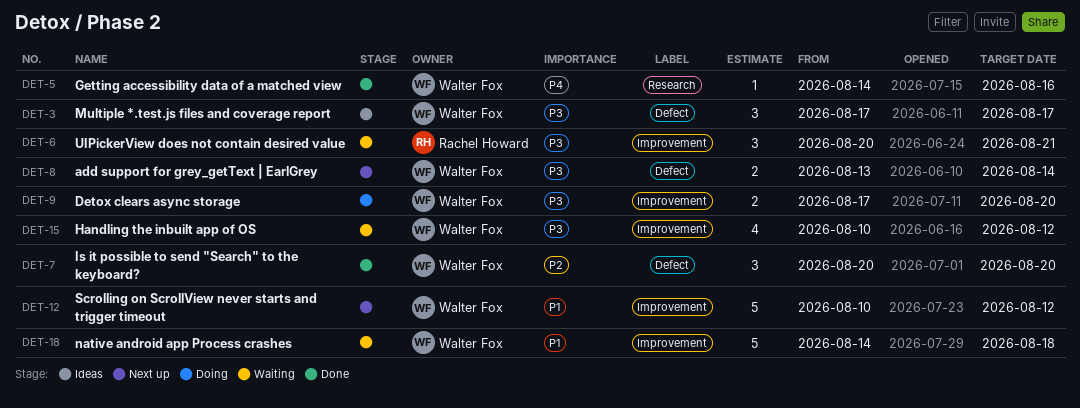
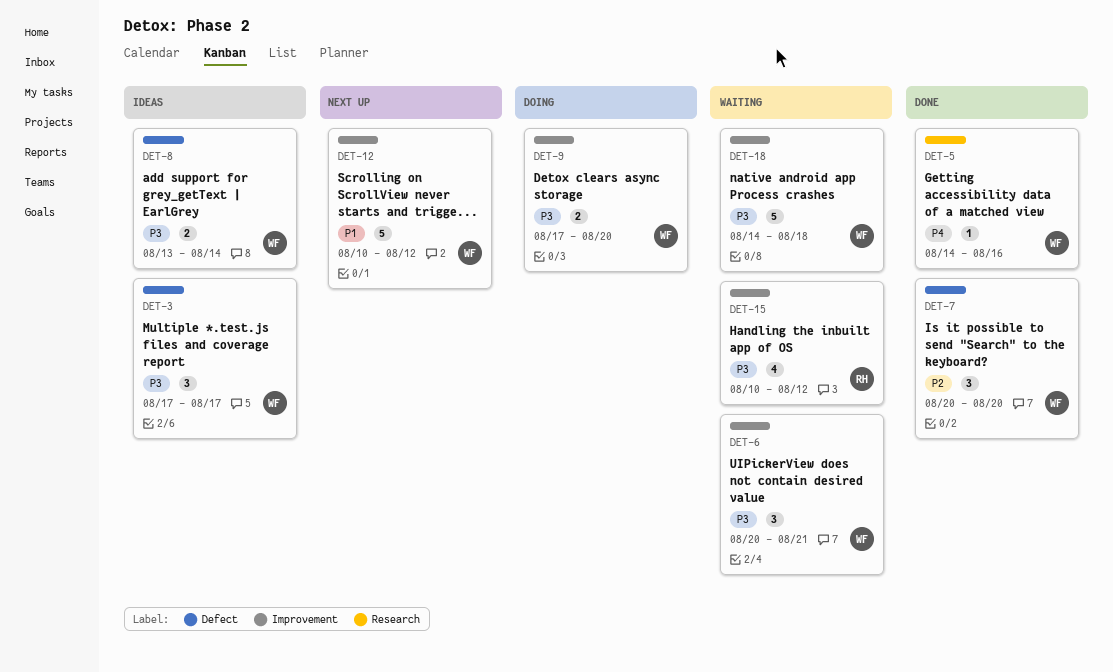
DET-6, owner: Rachel Howard -> Walter Fox
DET-8, status: Next up -> Ideas
DET-15, owner: Walter Fox -> Rachel Howard
DET-18, priority: P1 -> P3

